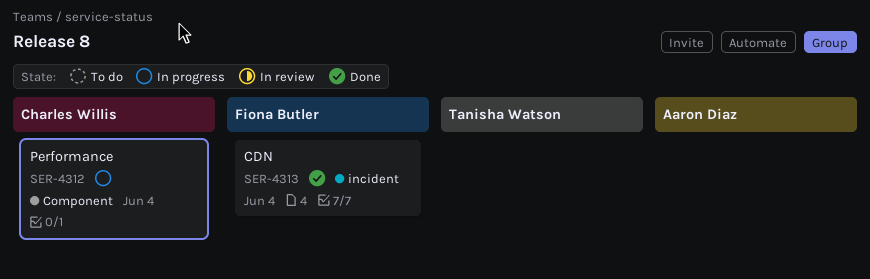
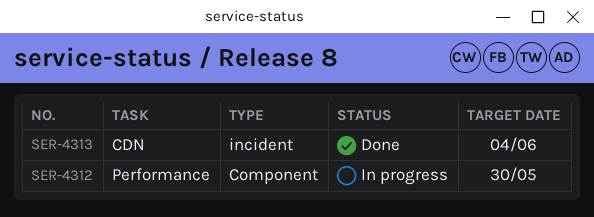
SER-4312, due: Jun 4 -> May 30

